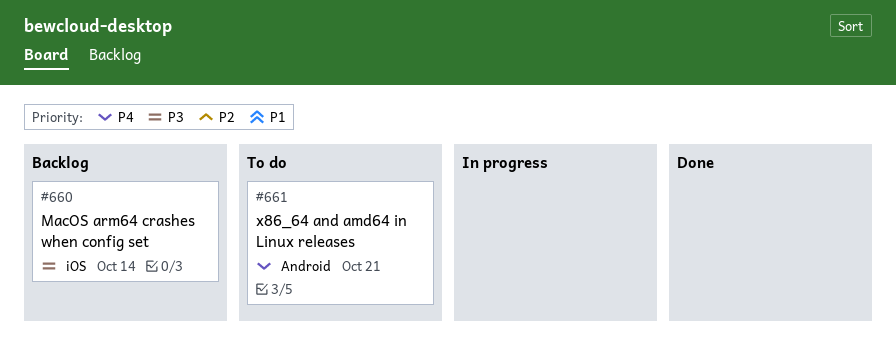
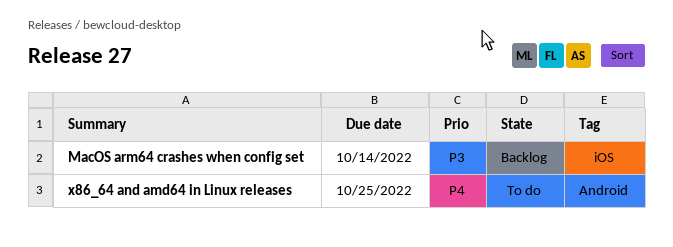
x86_64 and amd64 in Linux releases, due: Oct 21 -> Oct 25

